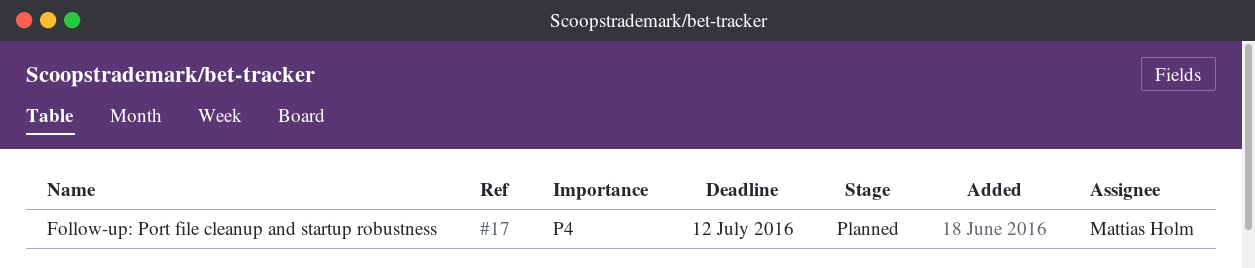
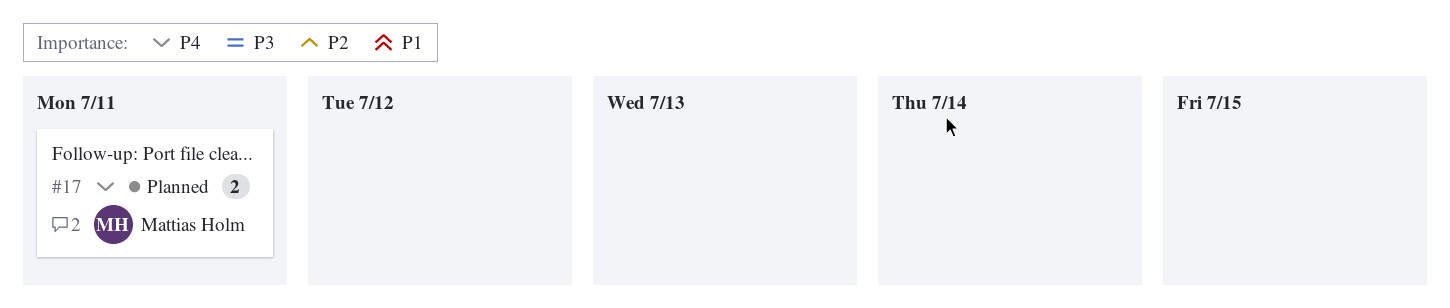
#17, due: Jul 12 -> Jul 11

